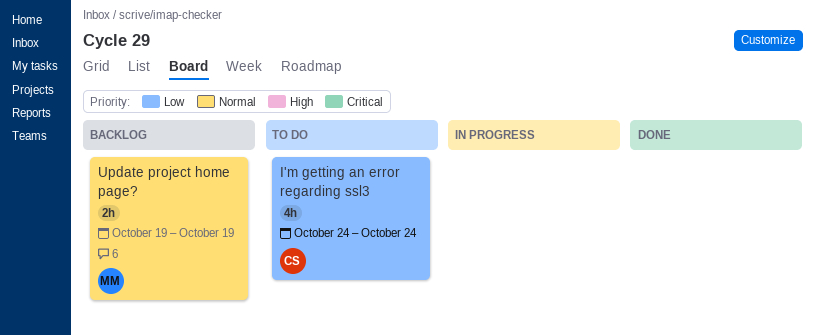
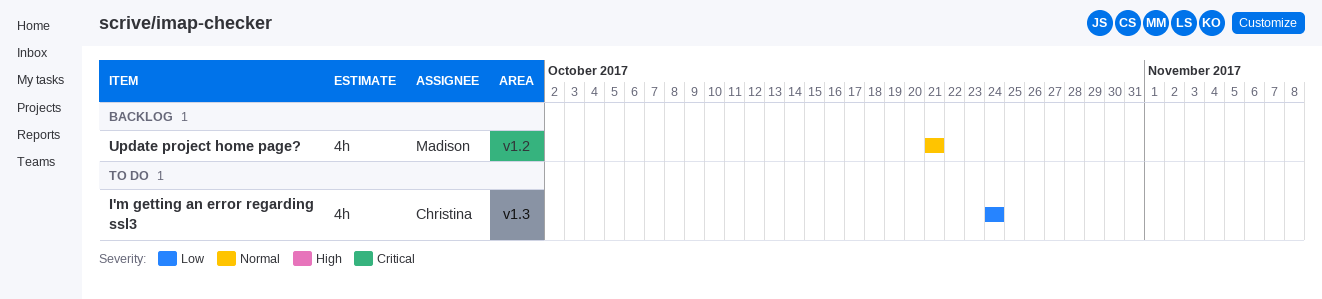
Update project home page?, estimate: 2h -> 4h
Update project home page?, start: Oct 19 -> Oct 21
Update project home page?, due: Oct 19 -> Oct 21

